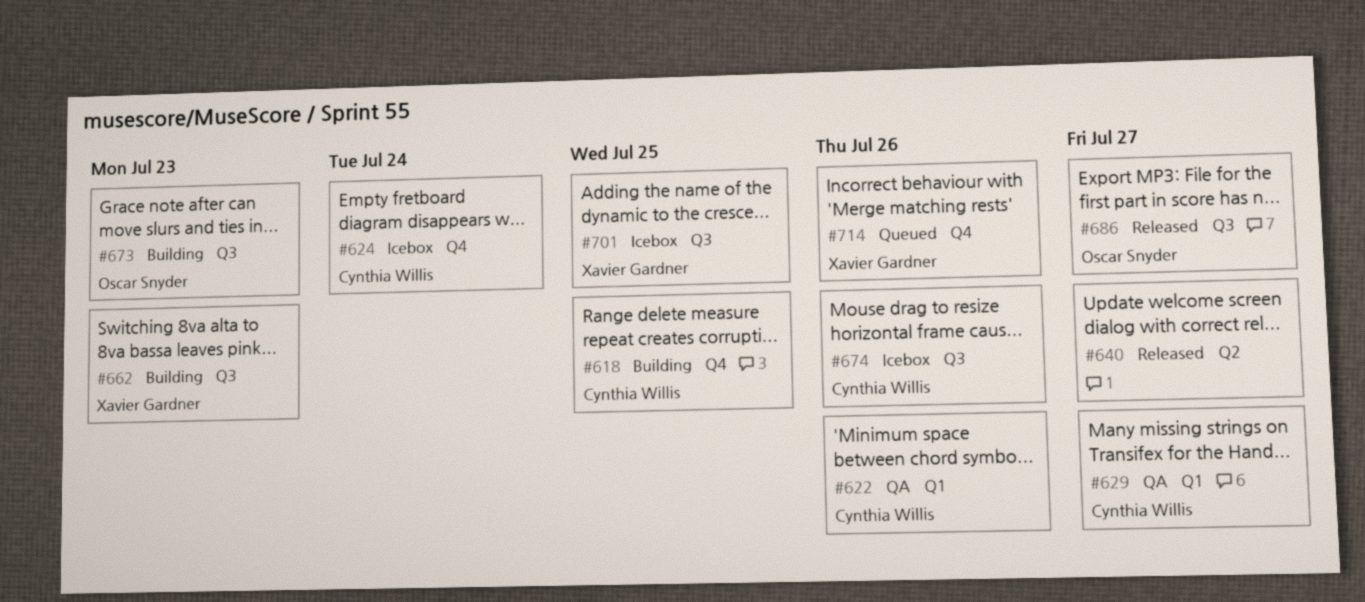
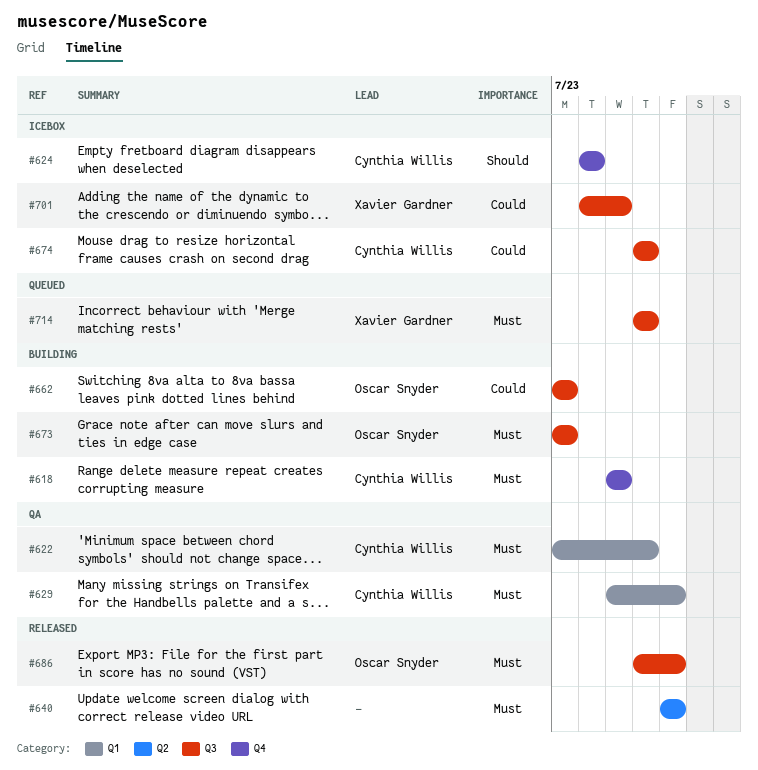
#662, owner: Xavier Gardner -> Oscar Snyder
#714, label: Q4 -> Q3

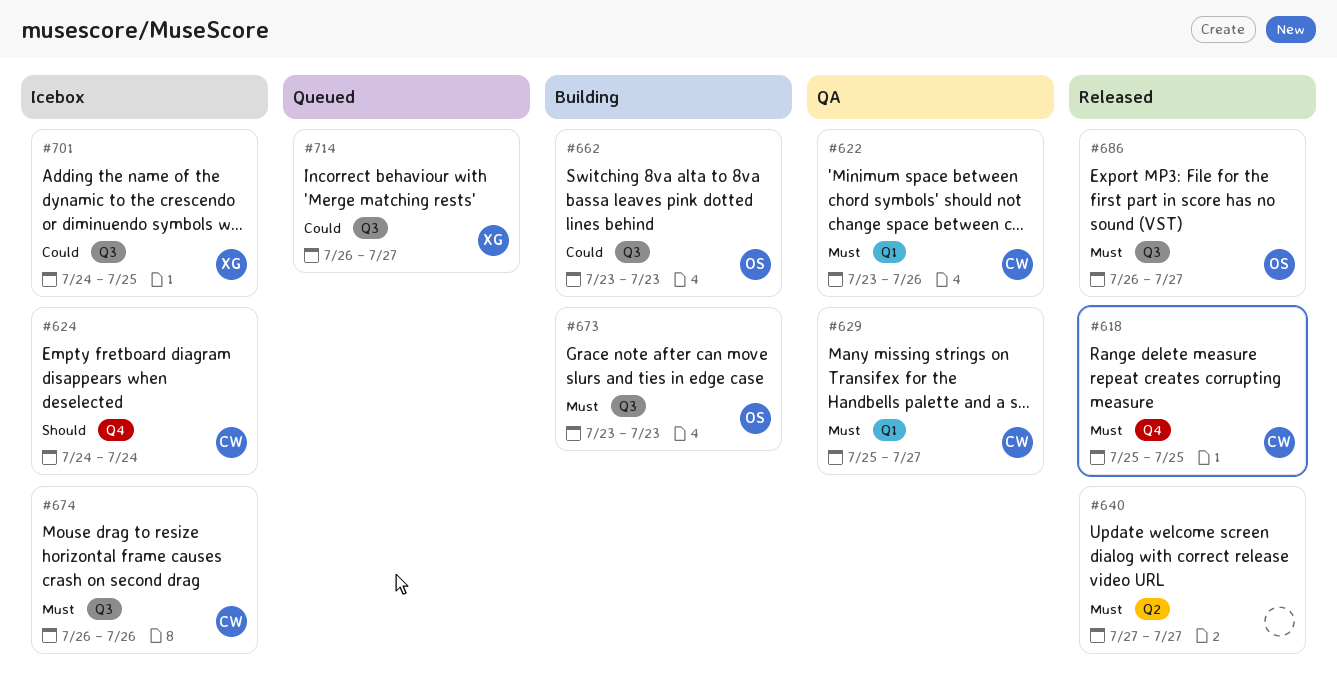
#618, status: Building -> Released
#674, priority: Could -> Must
#714, priority: Must -> Could
#714, due: Jul 26 -> Jul 27

